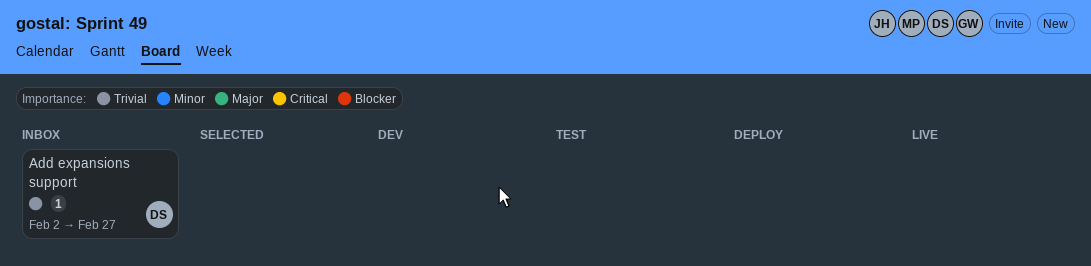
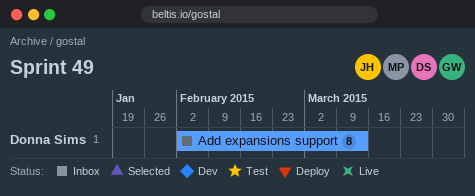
Add expansions support, estimate: 1 -> 8
Add expansions support, due: Feb 27 -> Mar 13

